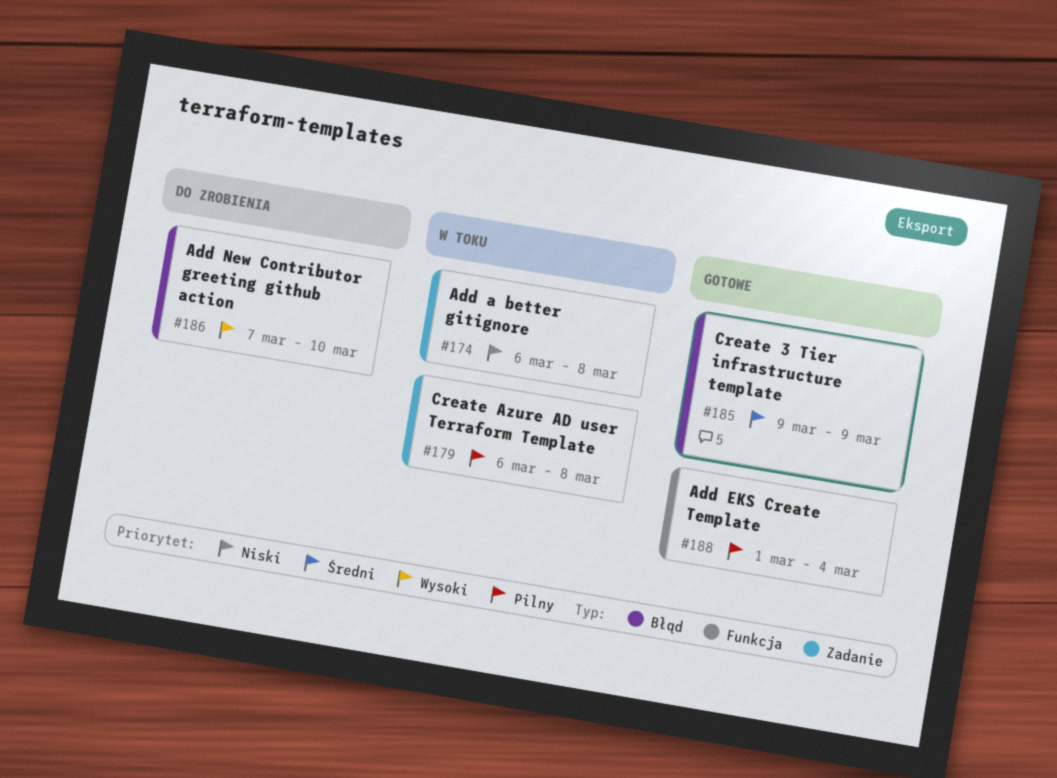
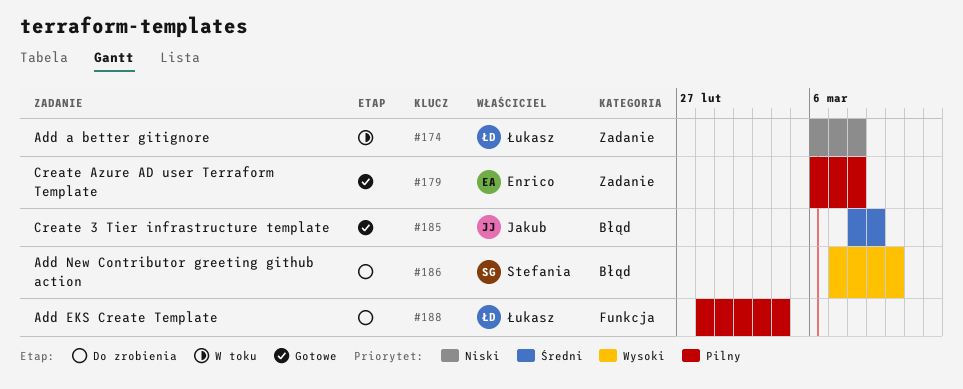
#179, status: W toku -> Gotowe
#185, start: Mar 9 -> Mar 8
#188, status: Gotowe -> Do zrobienia
#188, start: Mar 1 -> Feb 28

